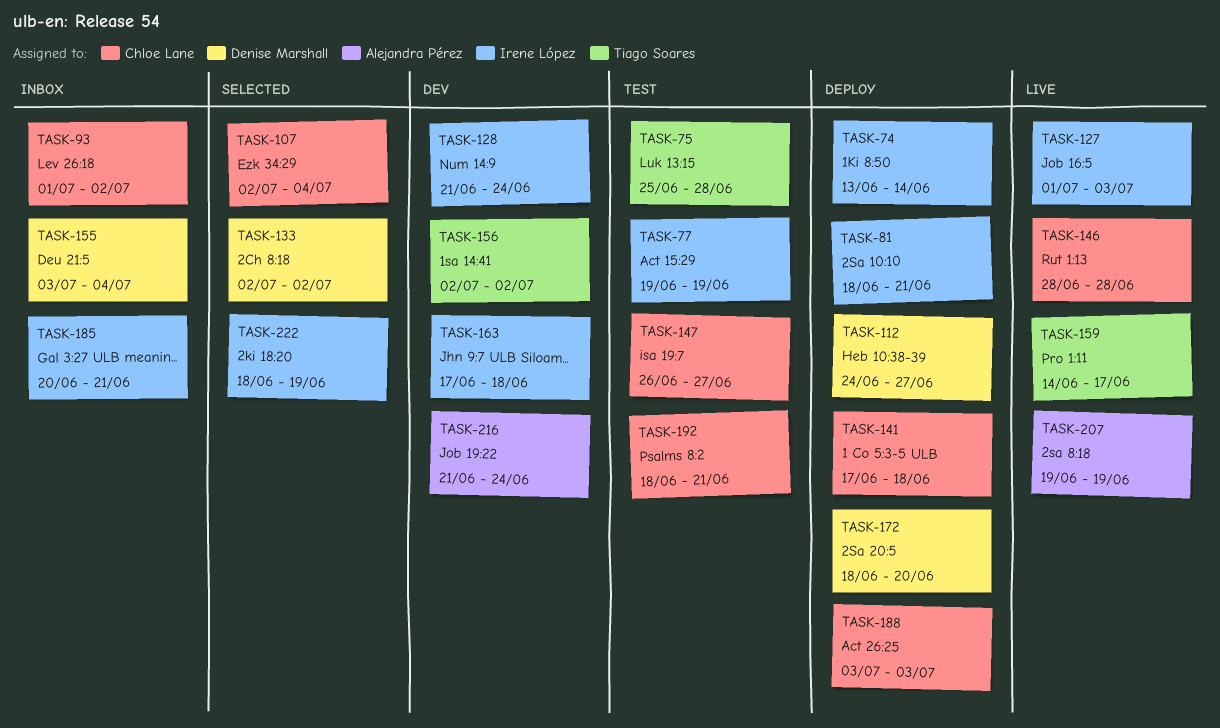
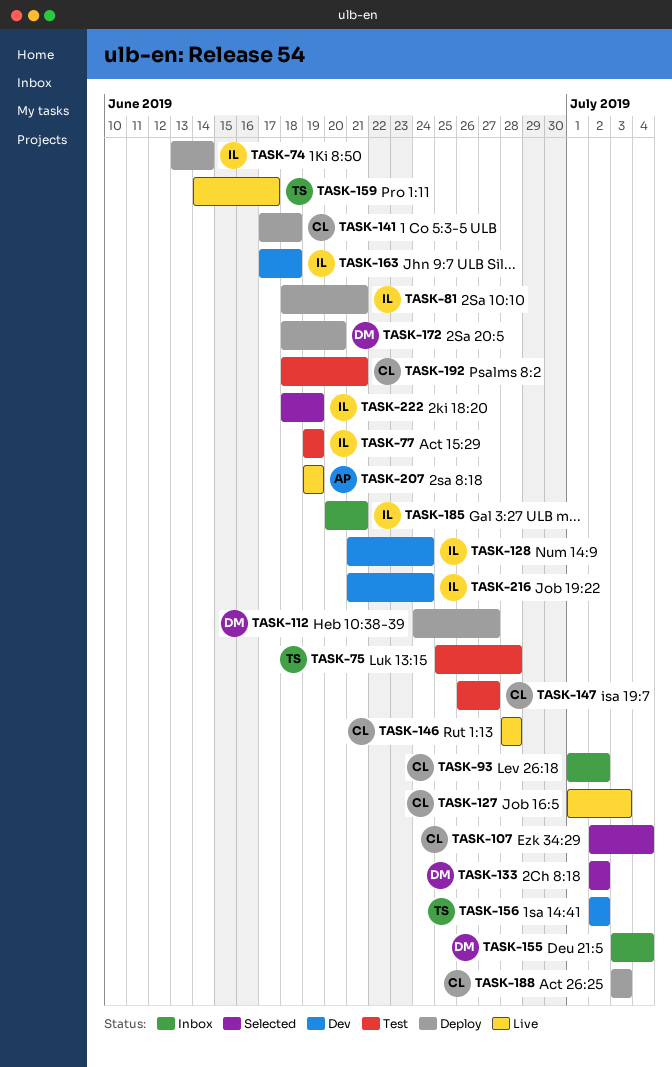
TASK-127, owner: Irene López -> Chloe Lane
TASK-216, owner: Alejandra Pérez -> Irene López

